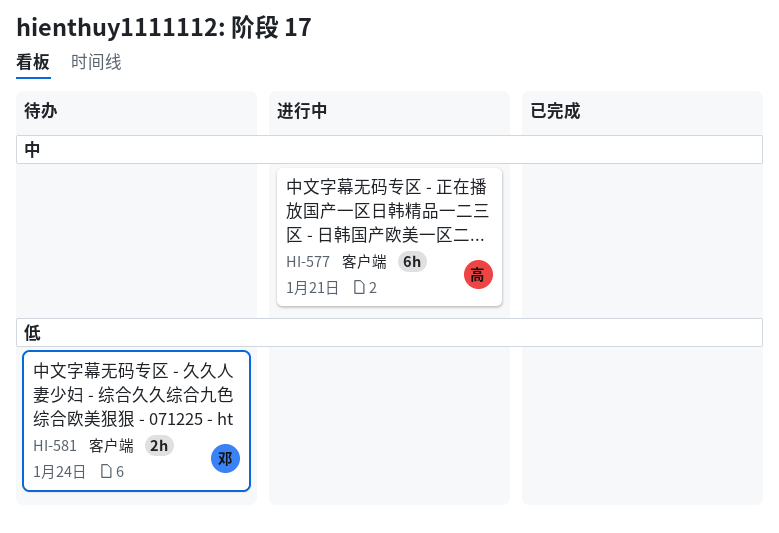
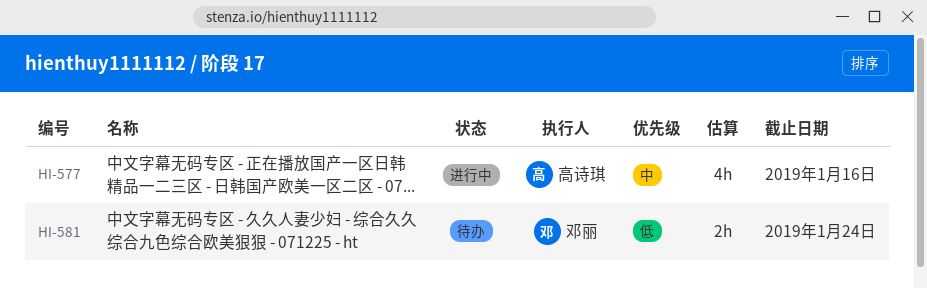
HI-577, estimate: 6h -> 4h
HI-577, due: Jan 21 -> Jan 16

